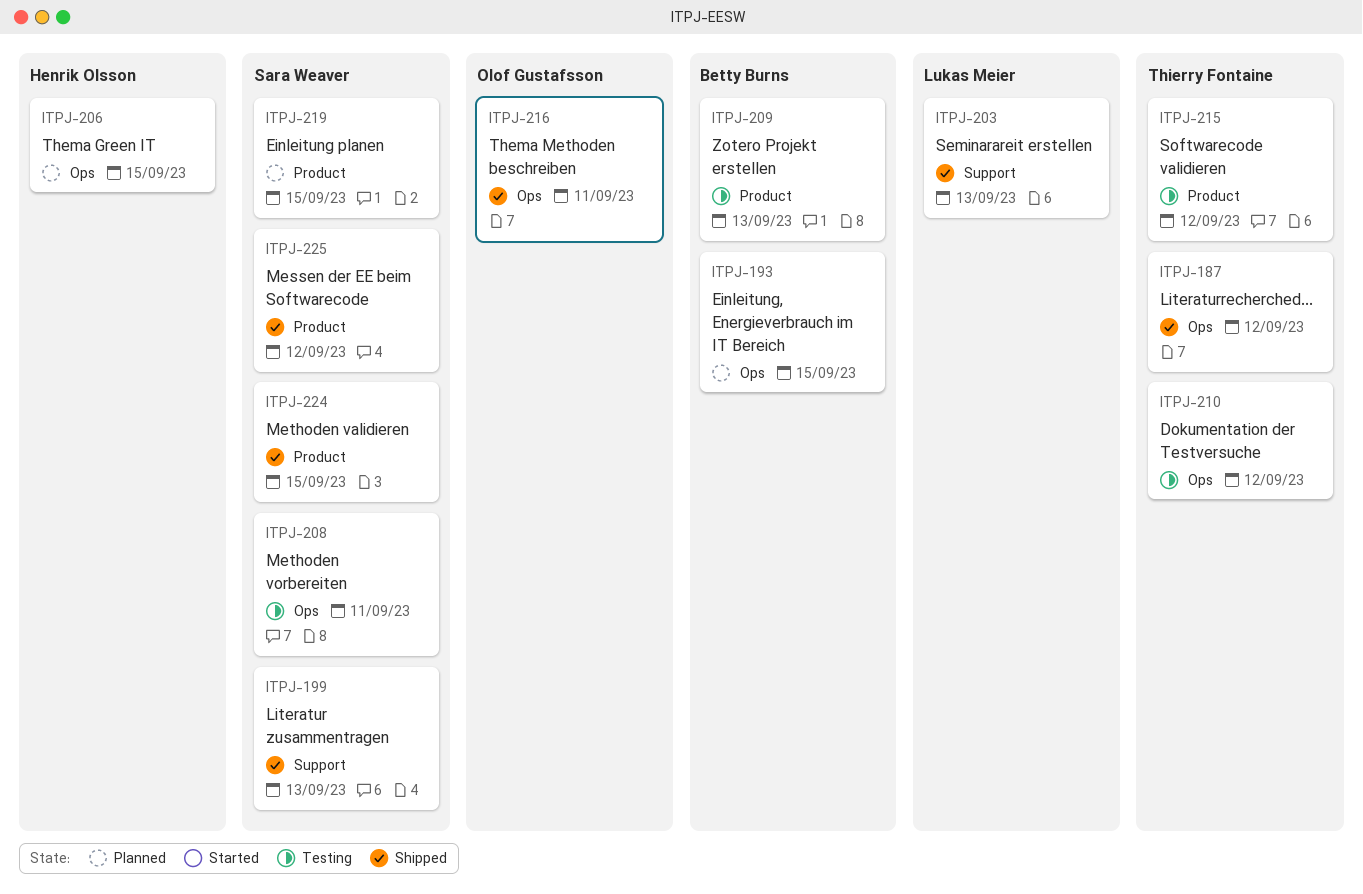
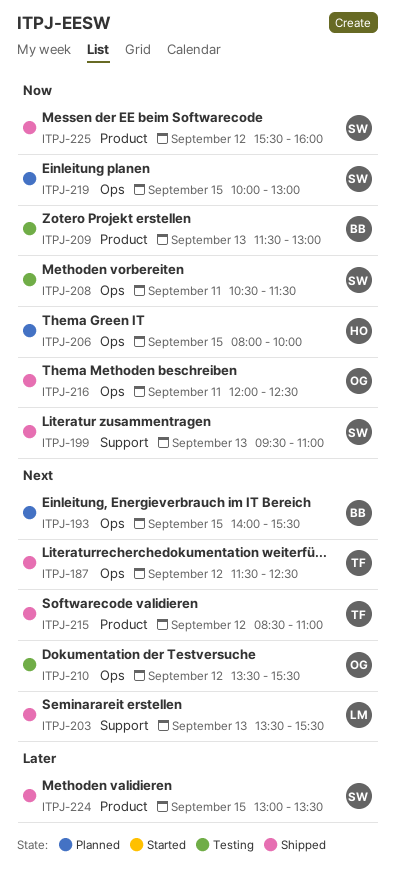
ITPJ-210, owner: Thierry Fontaine -> Olof Gustafsson
ITPJ-215, status: Testing -> Shipped
ITPJ-219, label: Product -> Ops

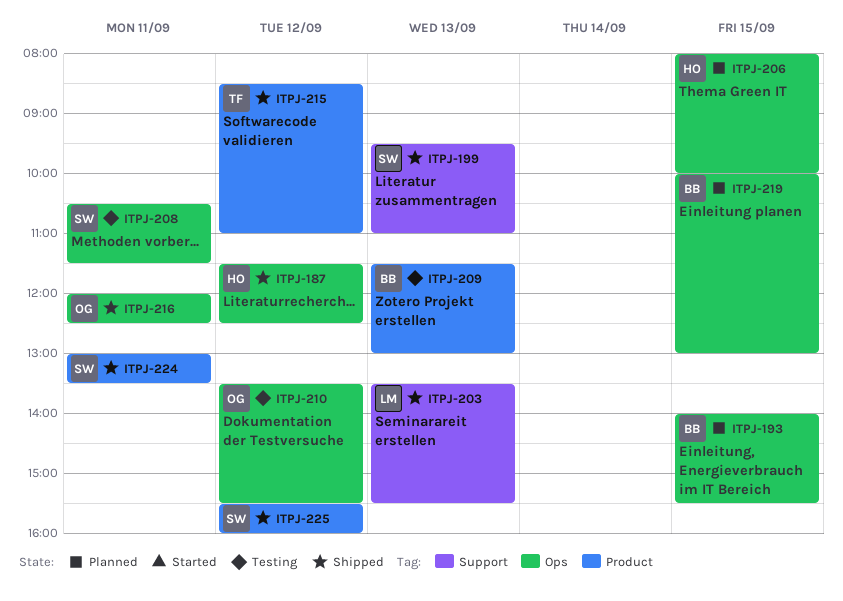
ITPJ-187, owner: TF -> HO
ITPJ-219, owner: SW -> BB
ITPJ-224, day: Sep 15 -> Sep 11

